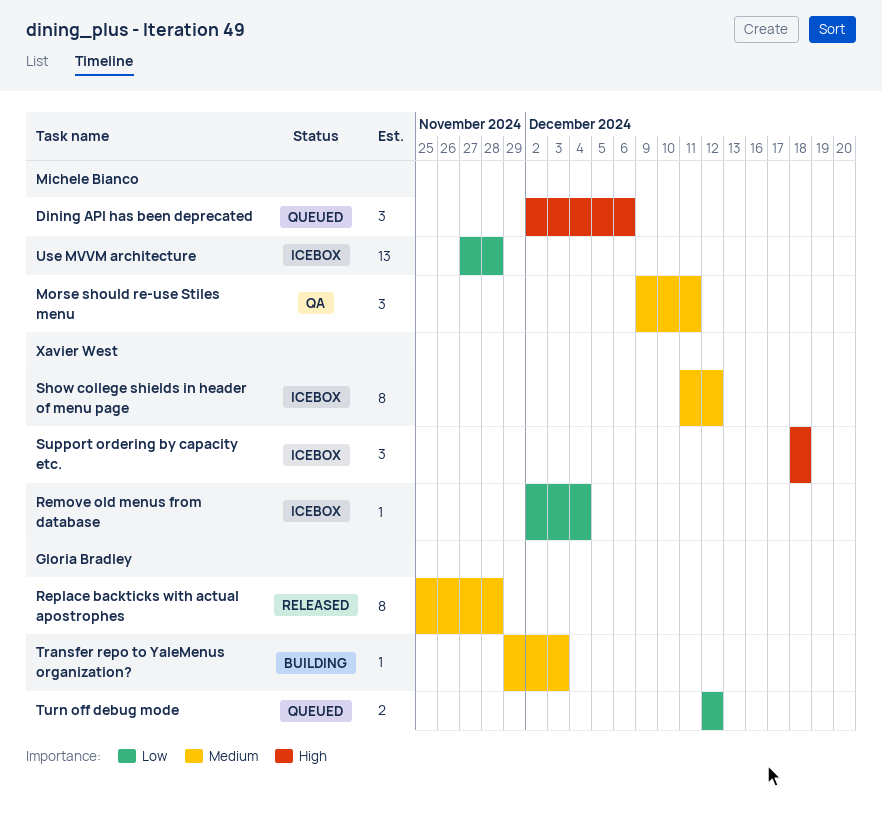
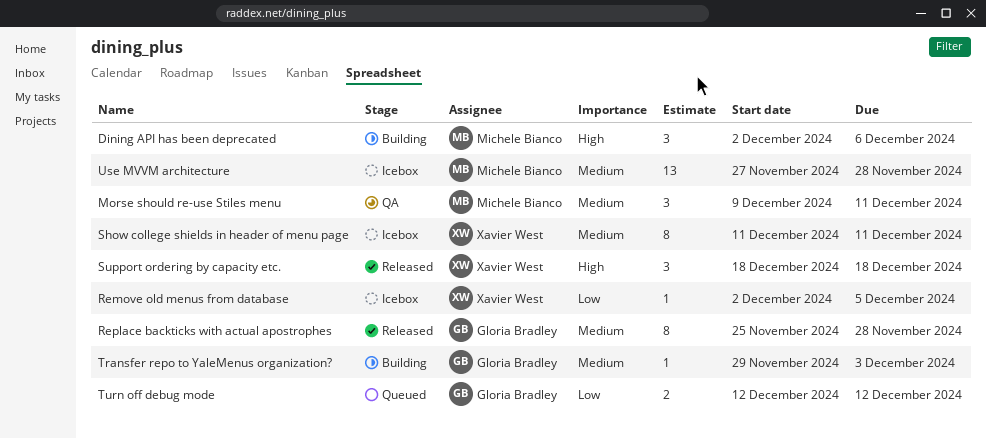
Dining API has been deprecated, status: Queued -> Building
Remove old menus from database, due: Dec 4 -> Dec 5
Show college shields in header of menu page, due: Dec 12 -> Dec 11
Support ordering by capacity etc., status: Icebox -> Released
Use MVVM architecture, priority: Low -> Medium

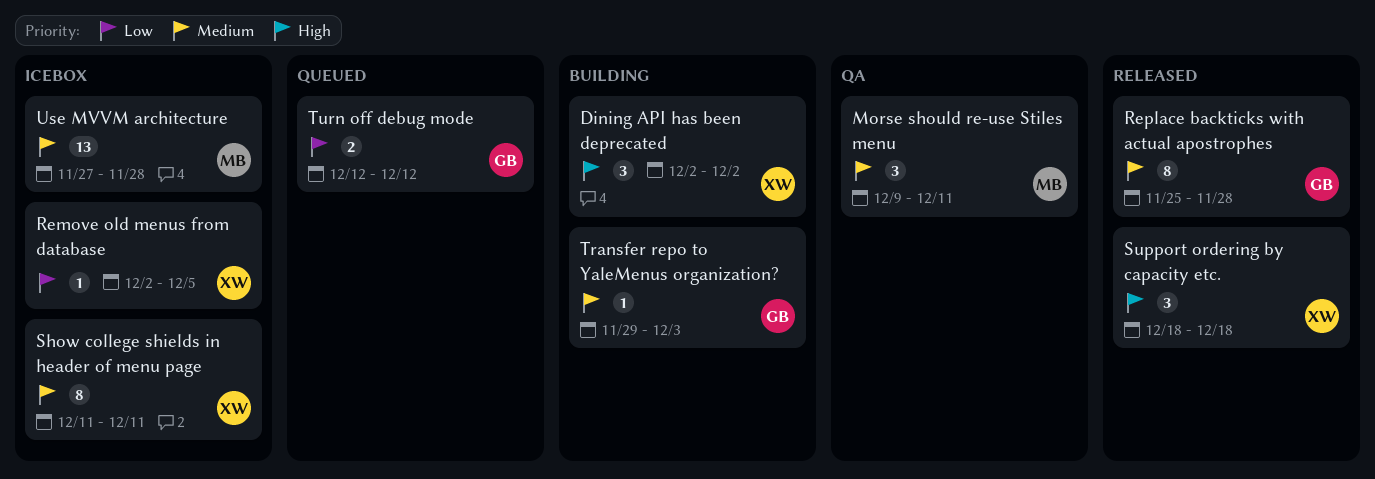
Dining API has been deprecated, owner: Michele Bianco -> Xavier West
Dining API has been deprecated, due: Dec 6 -> Dec 2

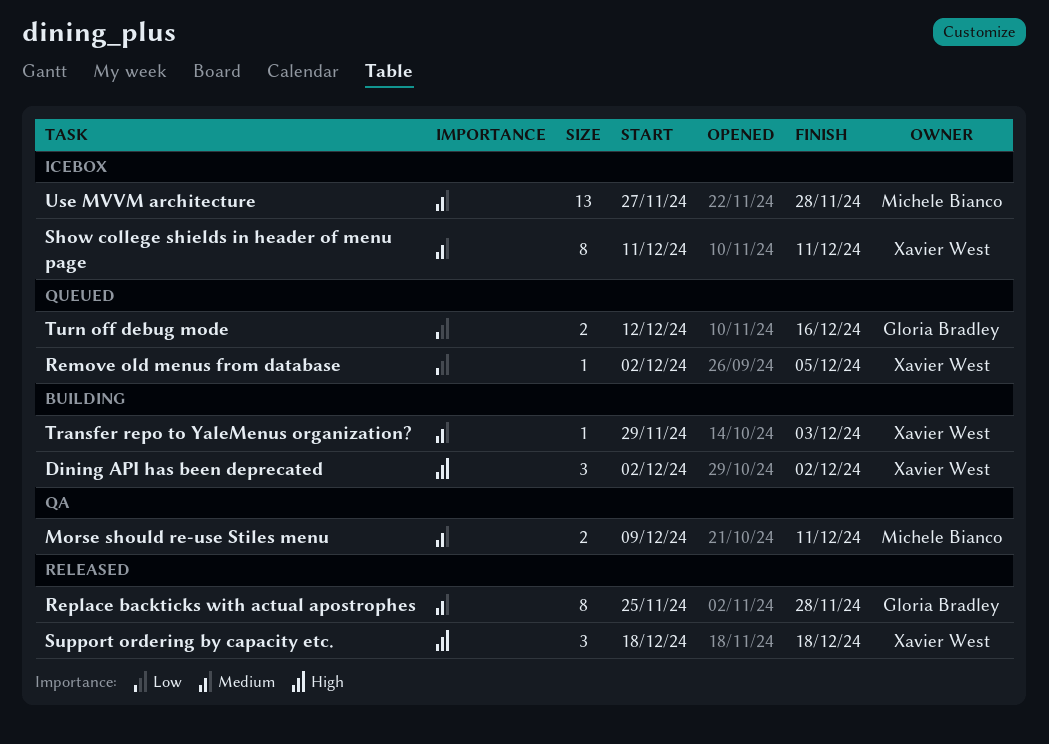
Morse should re-use Stiles menu, estimate: 3 -> 2
Remove old menus from database, status: Icebox -> Queued
Transfer repo to YaleMenus organization?, owner: Gloria Bradley -> Xavier West
Turn off debug mode, due: Dec 12 -> Dec 16

